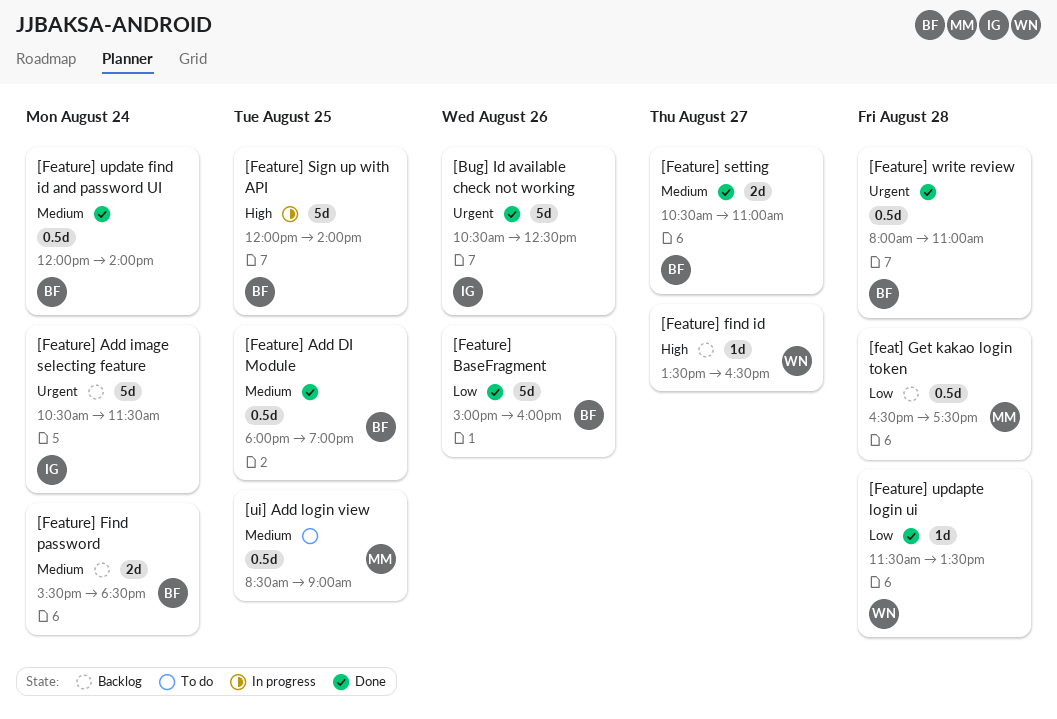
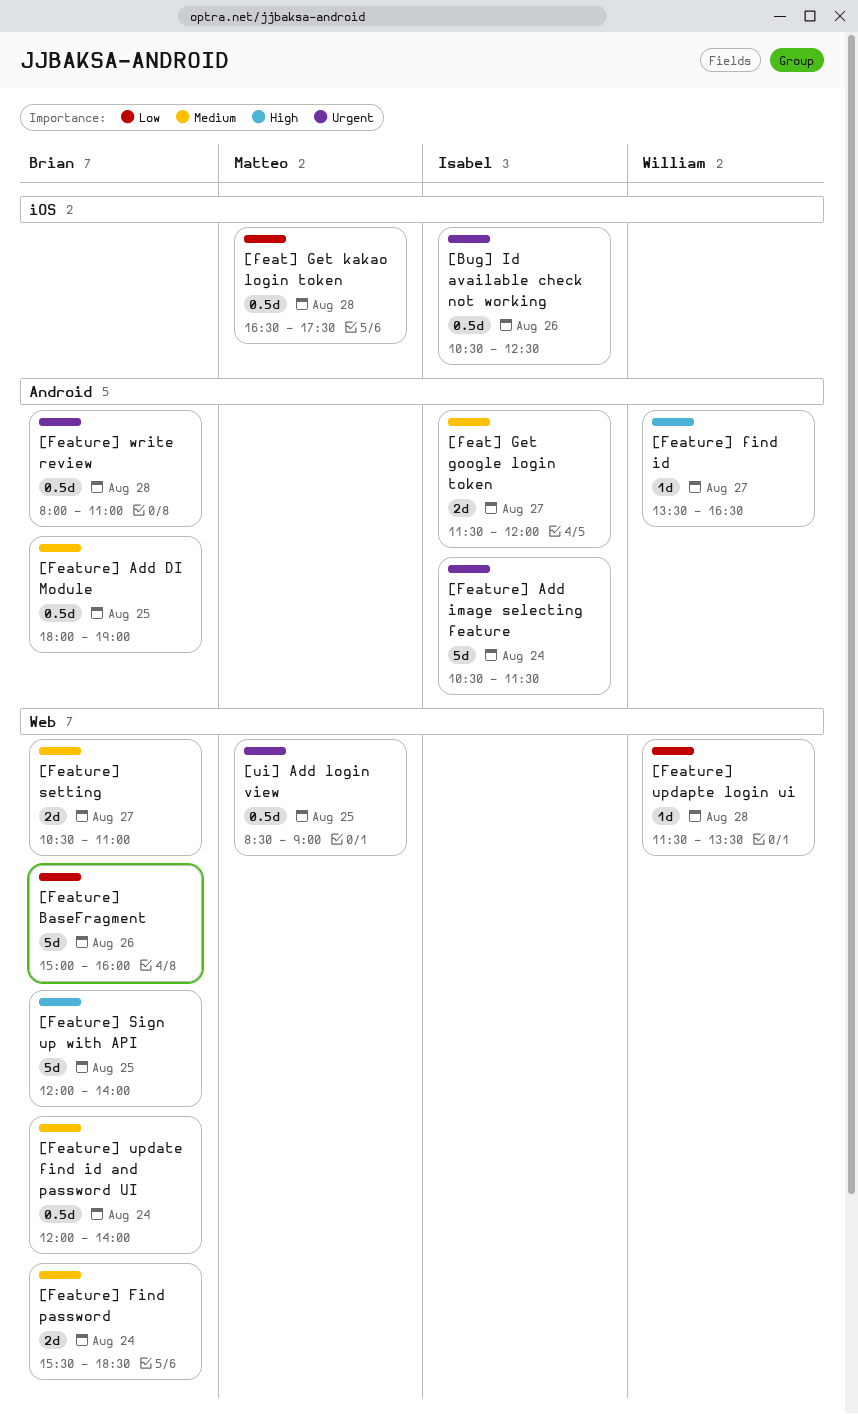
[Bug] Id available check not working, estimate: 5d -> 0.5d
[feat] Get google login token: none -> present
[ui] Add login view, priority: Medium -> Urgent

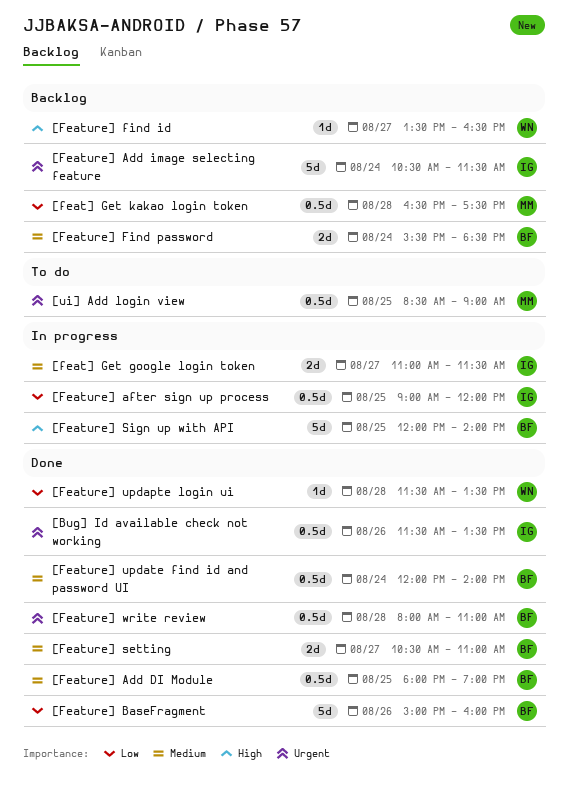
[Bug] Id available check not working, begins: 10:30 -> 11:30
[Bug] Id available check not working, ends: 12:30 -> 13:30
[feat] Get google login token, begins: 11:30 -> 11:00
[feat] Get google login token, ends: 12:00 -> 11:30
[Feature] after sign up process: none -> present

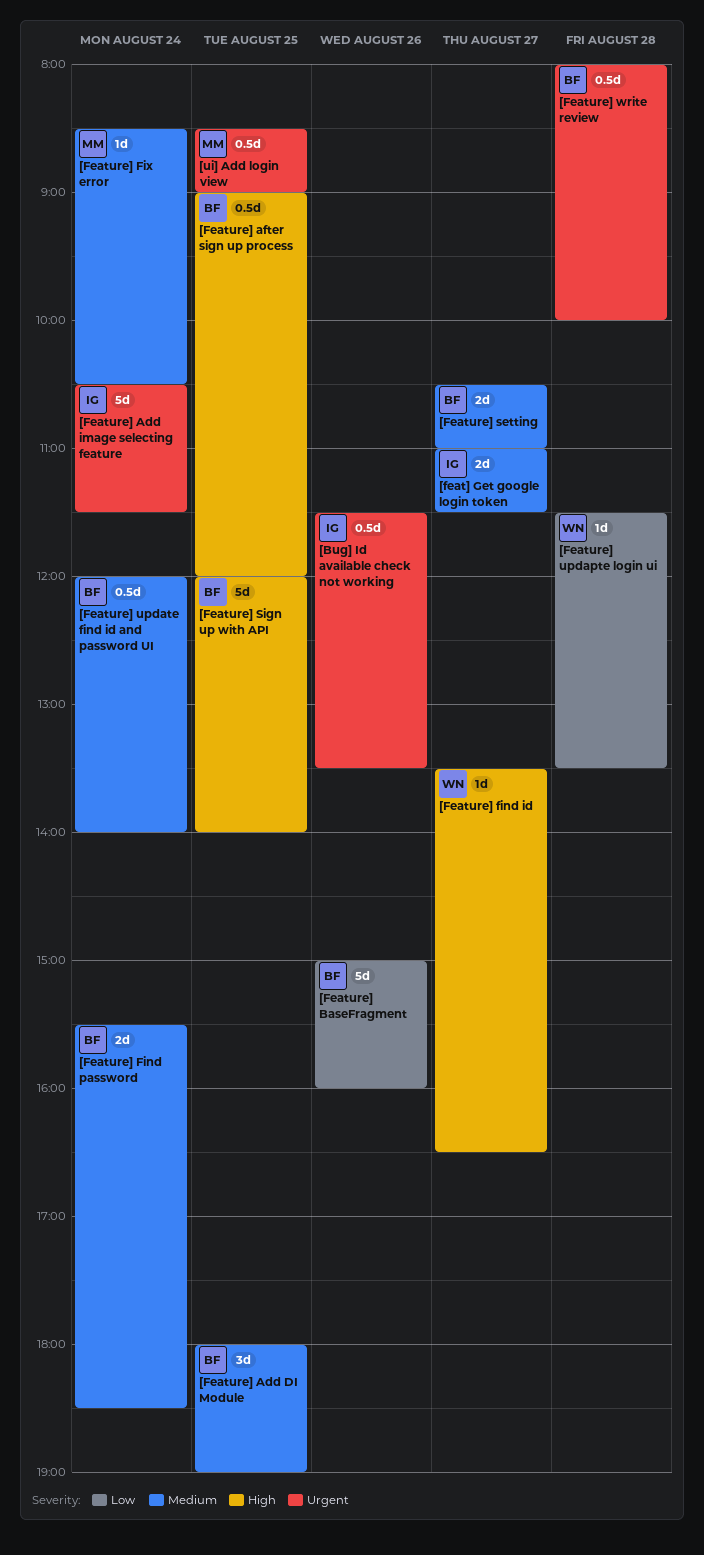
[feat] Get kakao login token: present -> none
[Feature] Add DI Module, estimate: 0.5d -> 3d
[Feature] after sign up process, owner: IG -> BF
[Feature] after sign up process, priority: Low -> High
[Feature] Fix error: none -> present
[Feature] write review, ends: 11:00 -> 10:00

